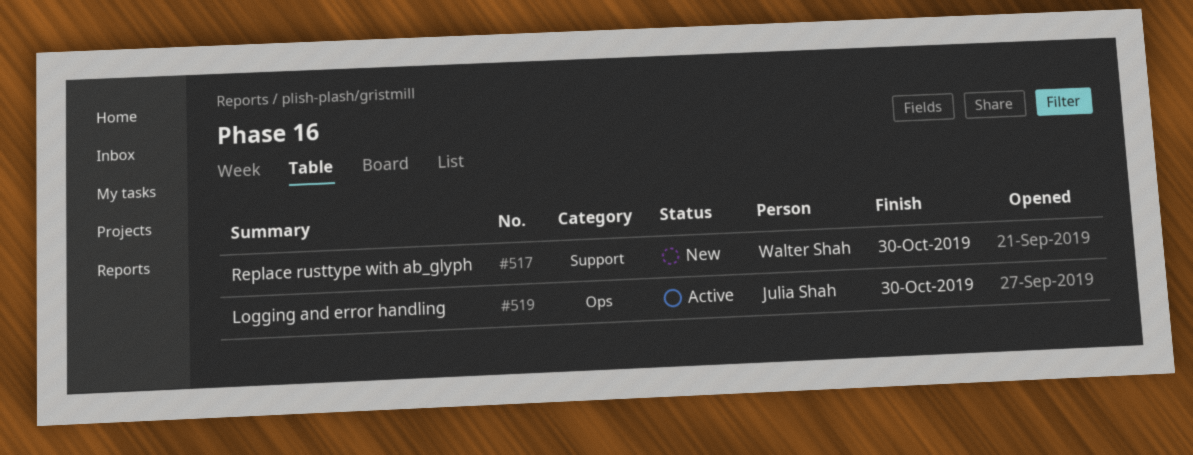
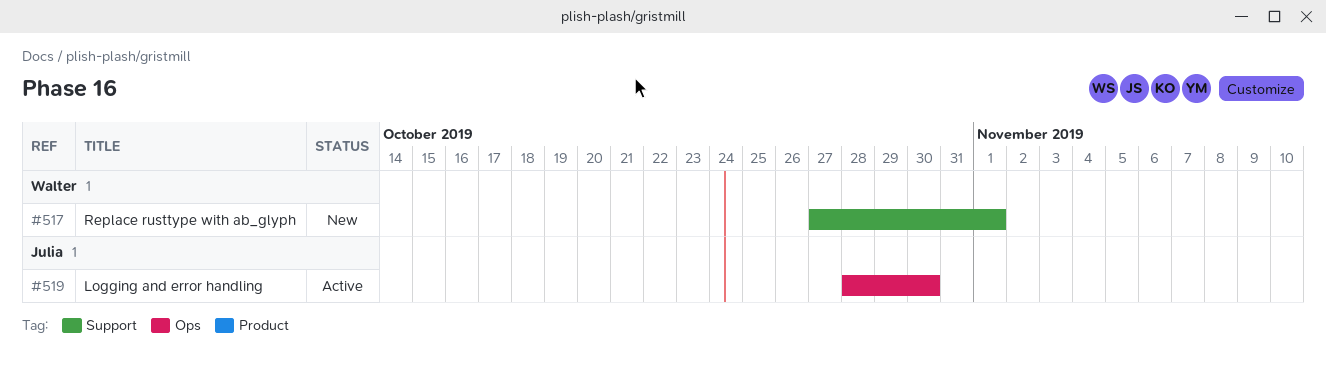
#517, due: Oct 30 -> Nov 1

